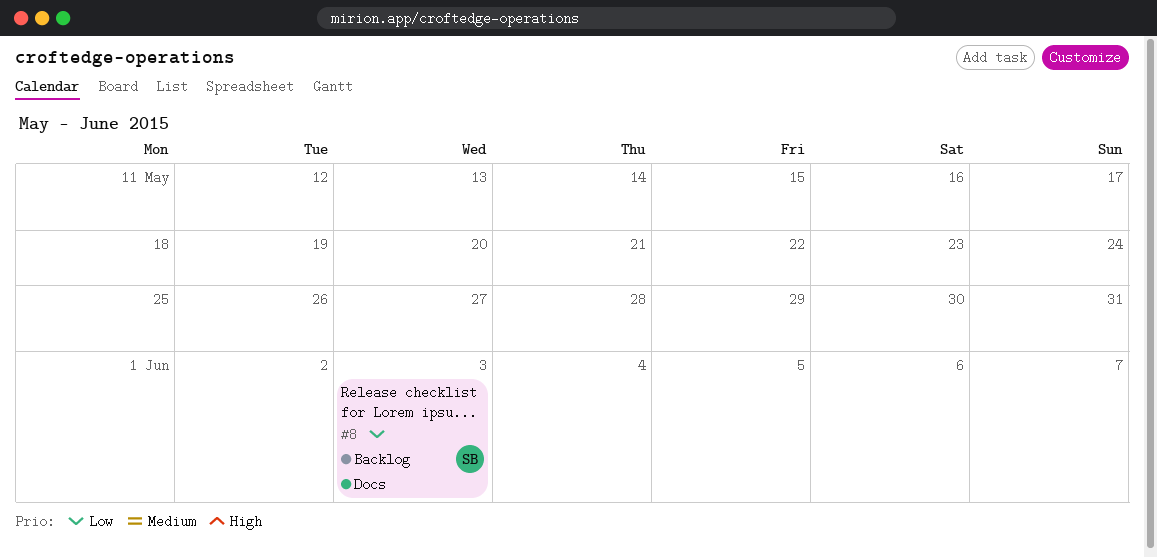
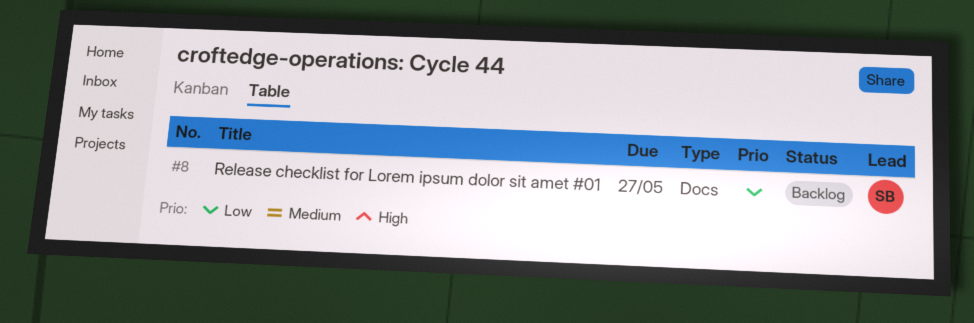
#8, due: Jun 3 -> May 27

